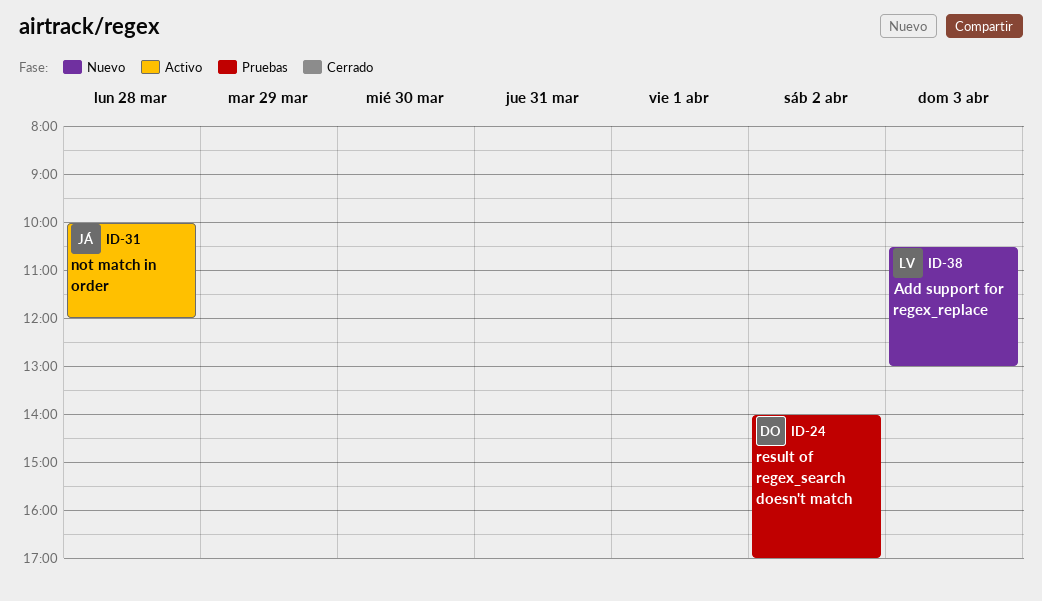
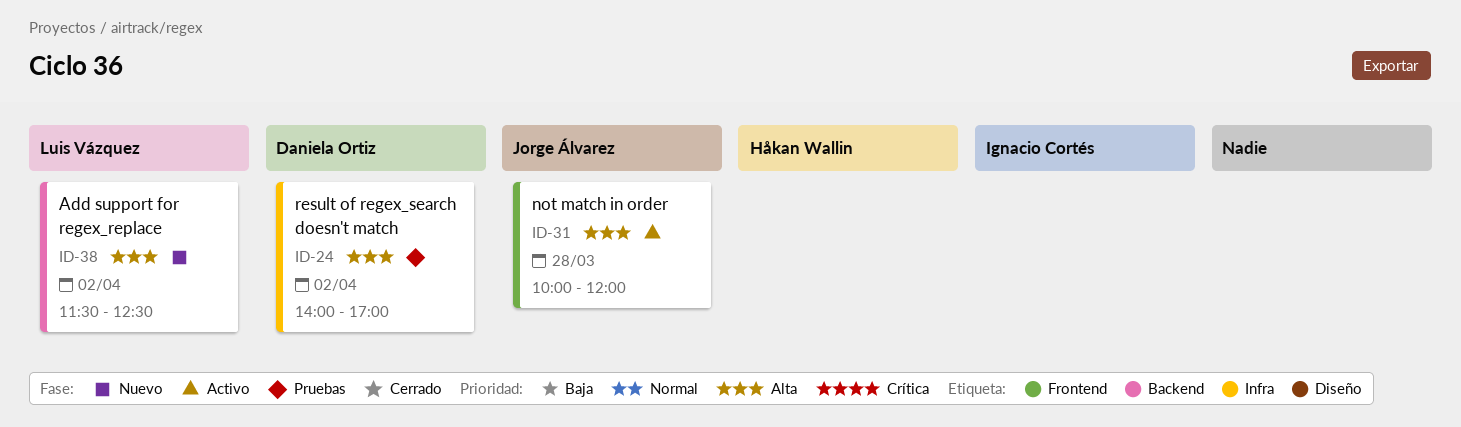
ID-38, day: Apr 3 -> Apr 2
ID-38, begins: 10:30 -> 11:30
ID-38, ends: 13:00 -> 12:30

